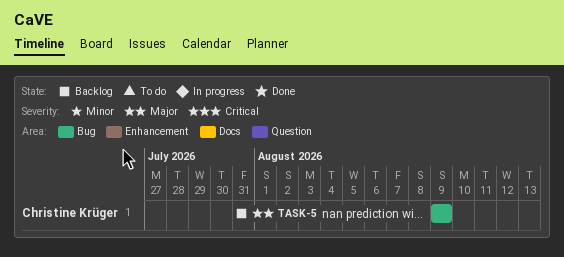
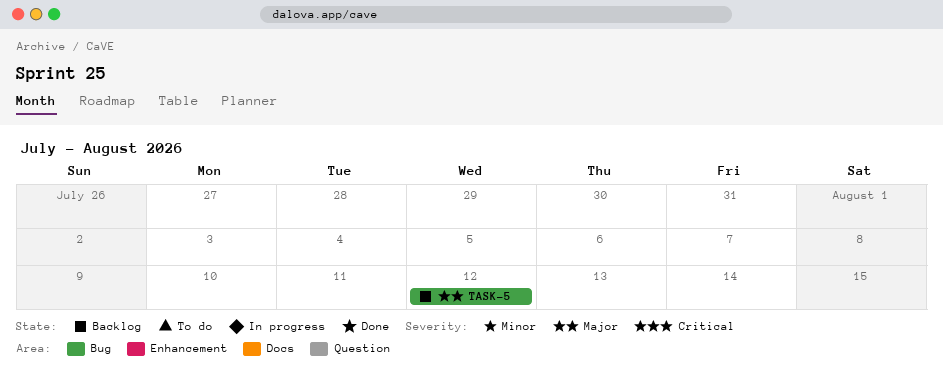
TASK-5, start: Aug 9 -> Aug 12
TASK-5, due: Aug 9 -> Aug 12

